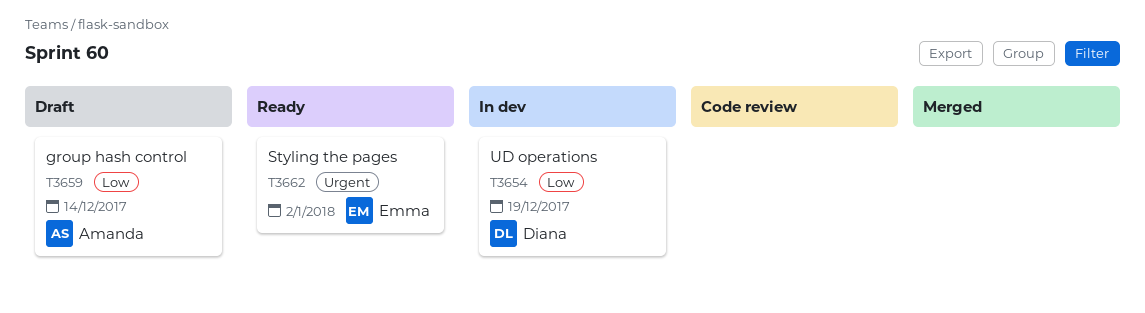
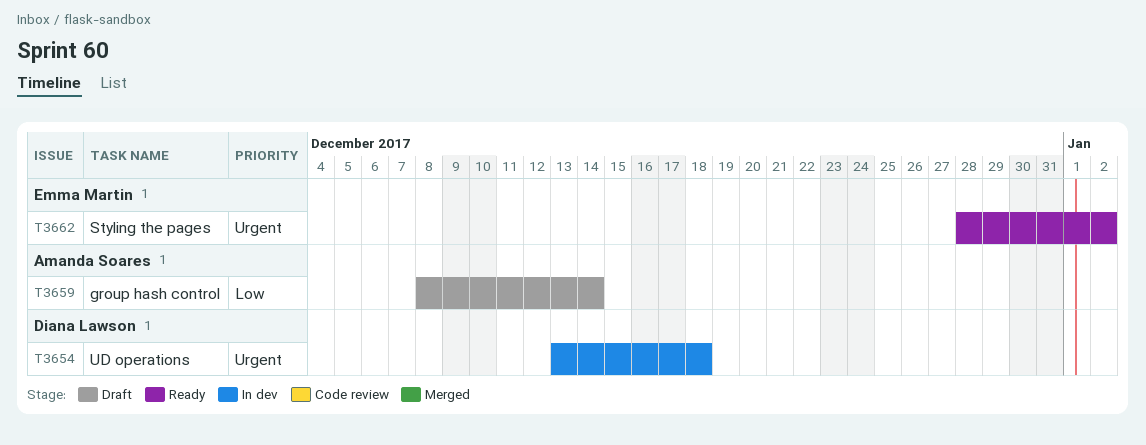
T3654, priority: Low -> Urgent
T3654, due: Dec 19 -> Dec 18

